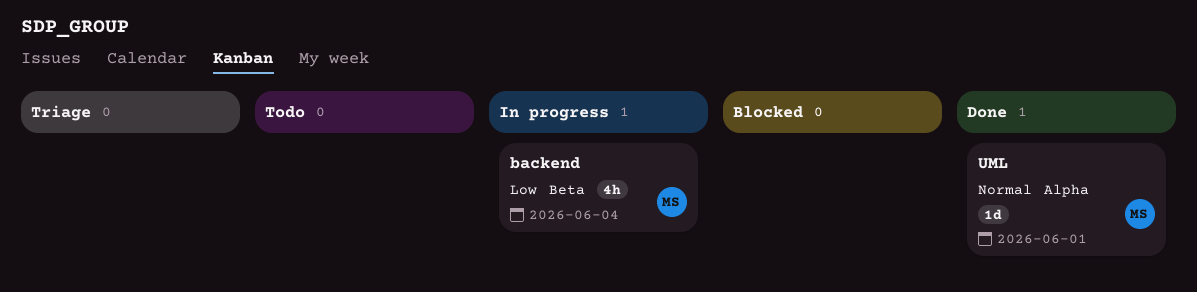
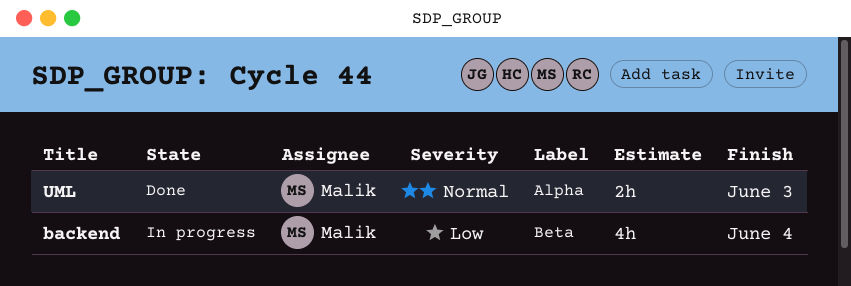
UML, estimate: 1d -> 2h
UML, due: Jun 1 -> Jun 3

